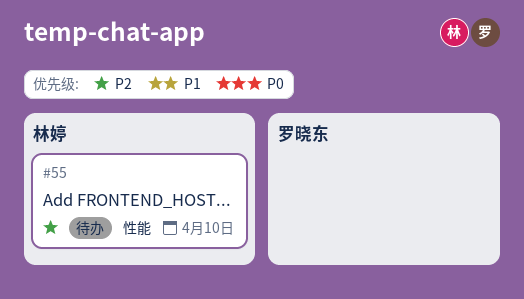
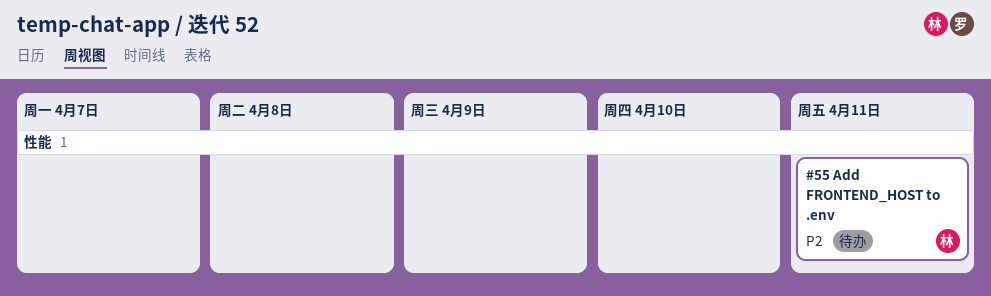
#55, due: Apr 10 -> Apr 11

